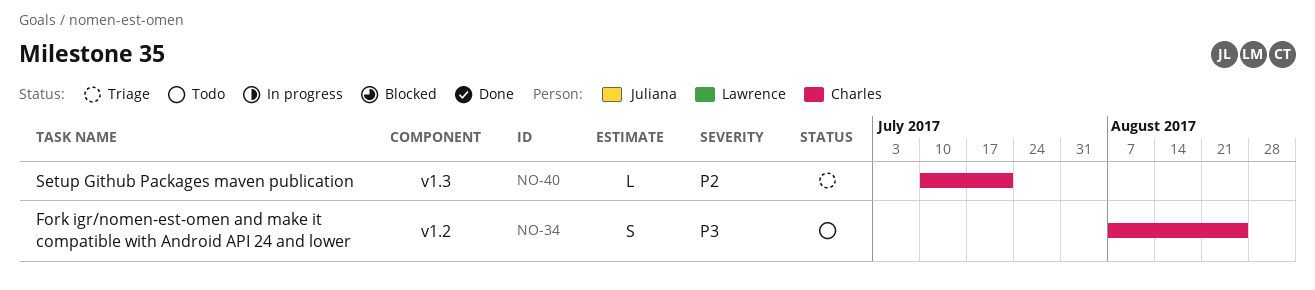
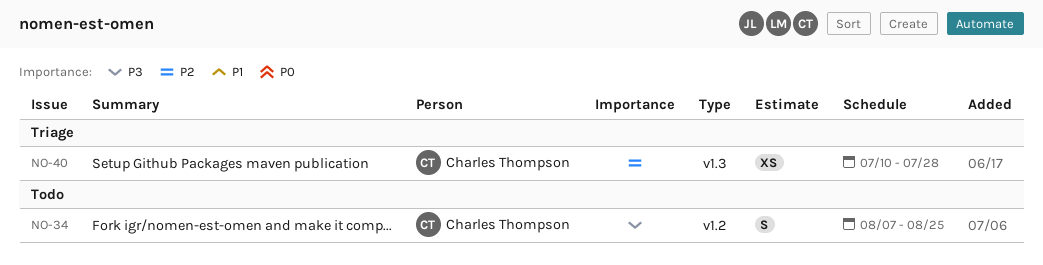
NO-40, estimate: L -> XS
NO-40, due: Jul 21 -> Jul 28

